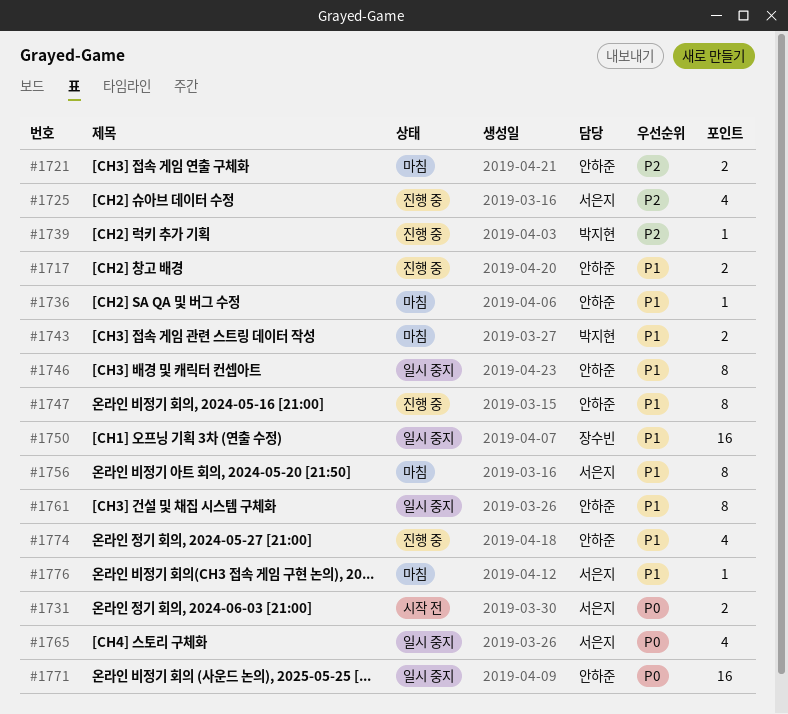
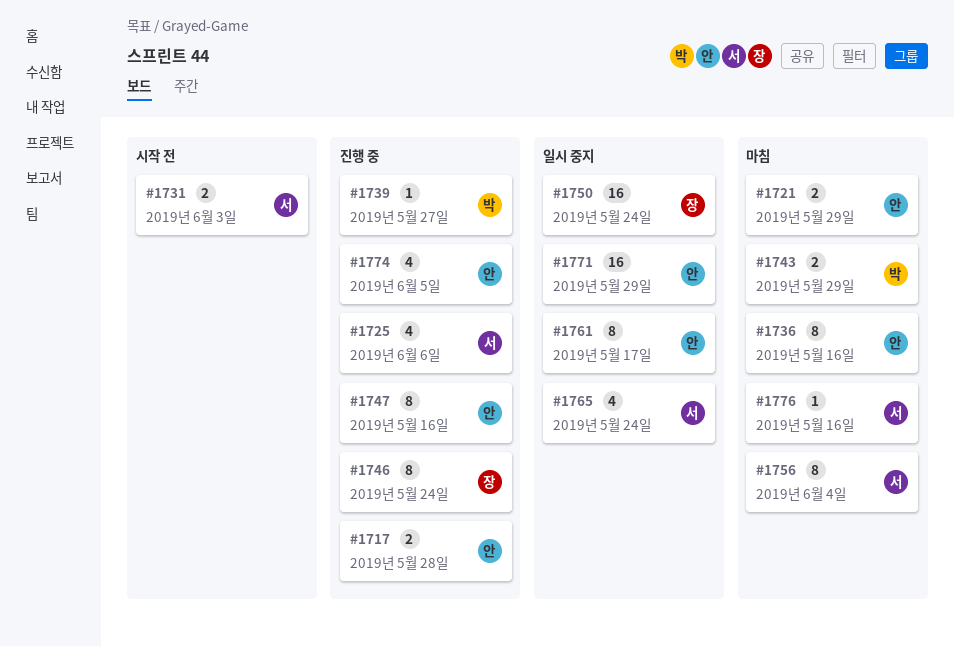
#1736, estimate: 1 -> 8
#1746, status: 일시 중지 -> 진행 중
#1746, owner: 안하준 -> 장수빈

